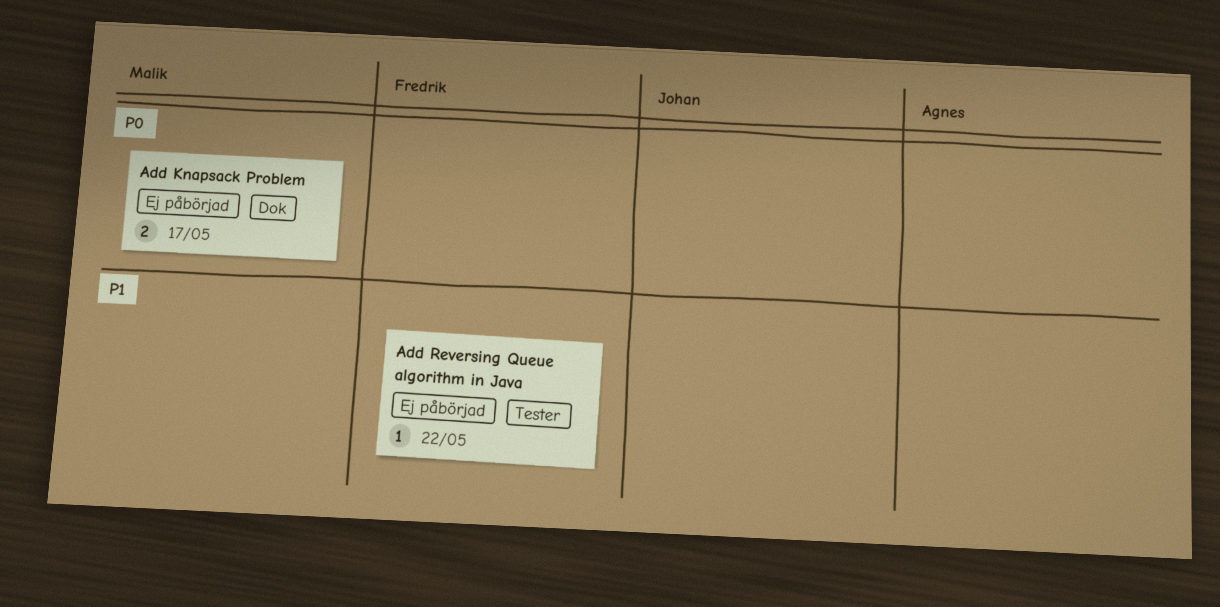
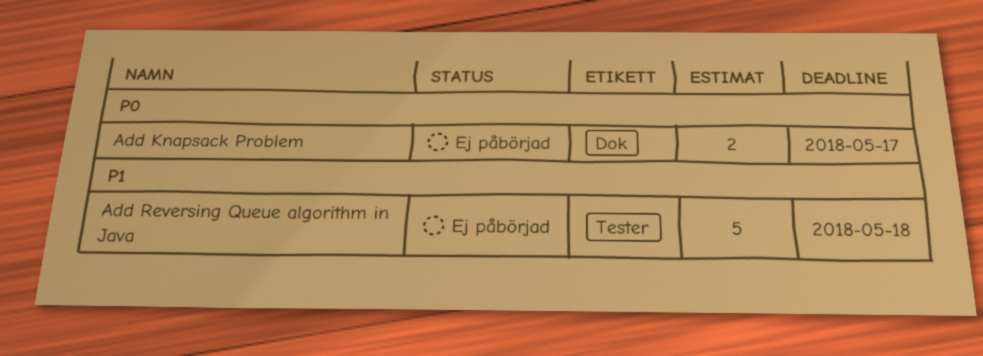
Add Reversing Queue algorithm in Java, estimate: 1 -> 5
Add Reversing Queue algorithm in Java, due: May 22 -> May 18

